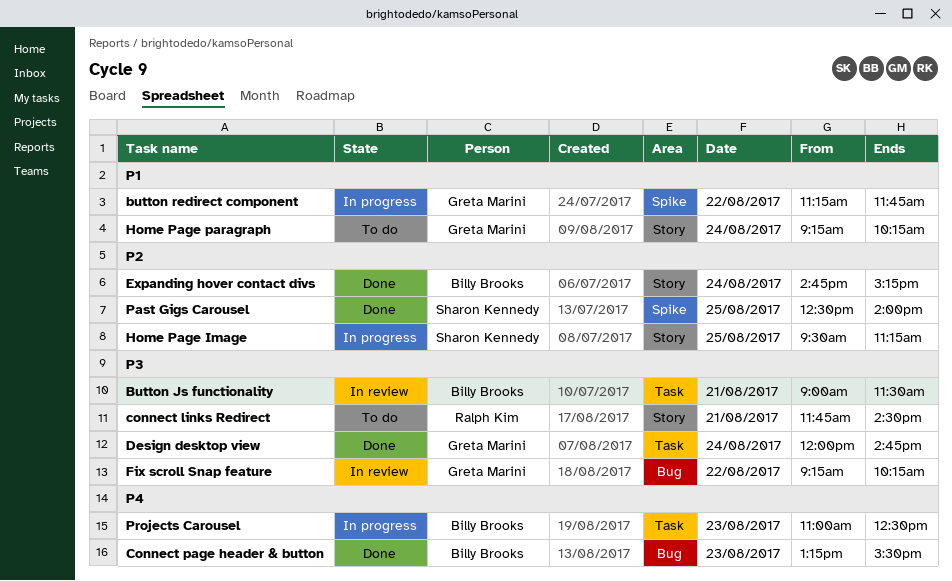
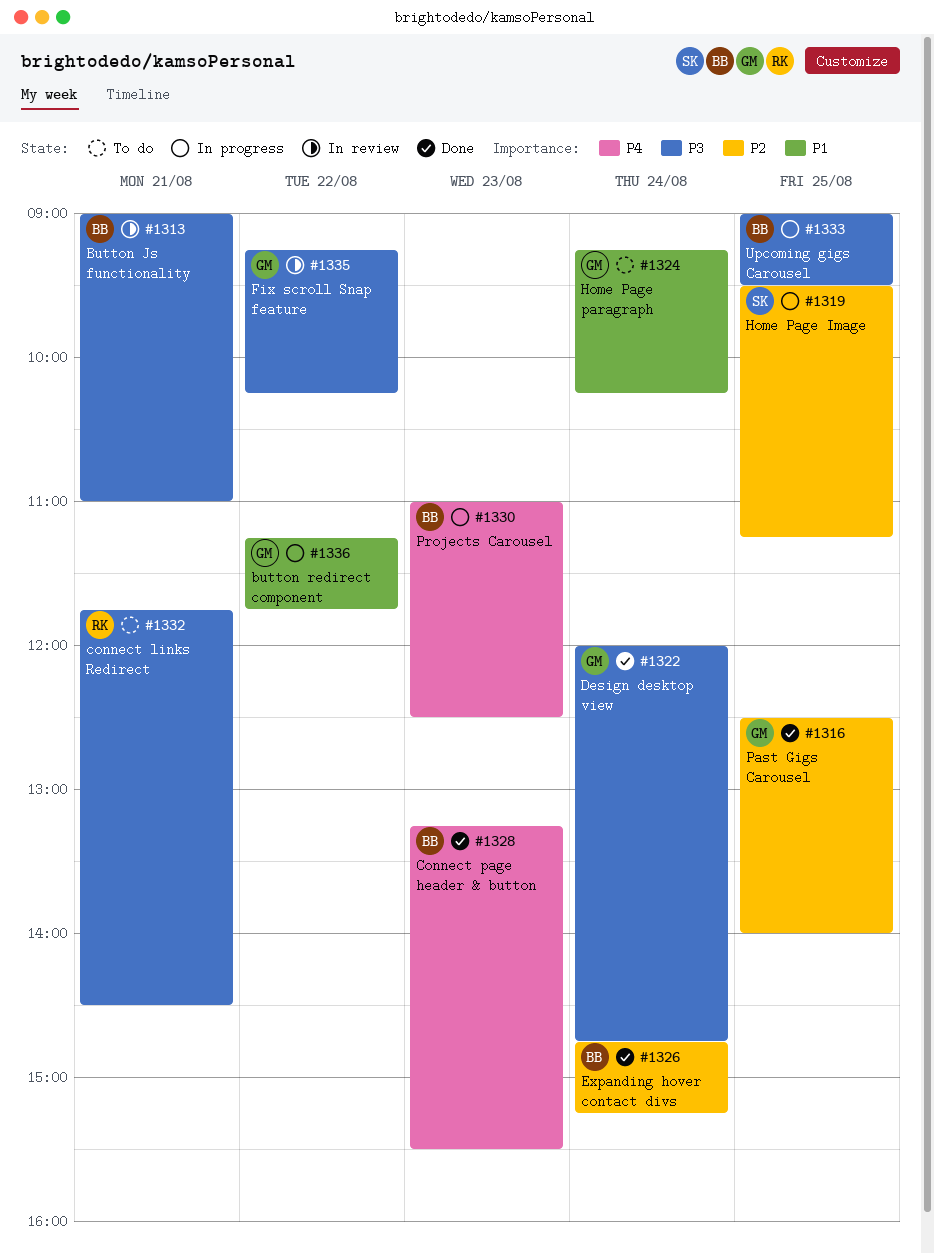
Button Js functionality, ends: 11:30 -> 11:00
Past Gigs Carousel, owner: Sharon Kennedy -> Greta Marini
Upcoming gigs Carousel: none -> present

